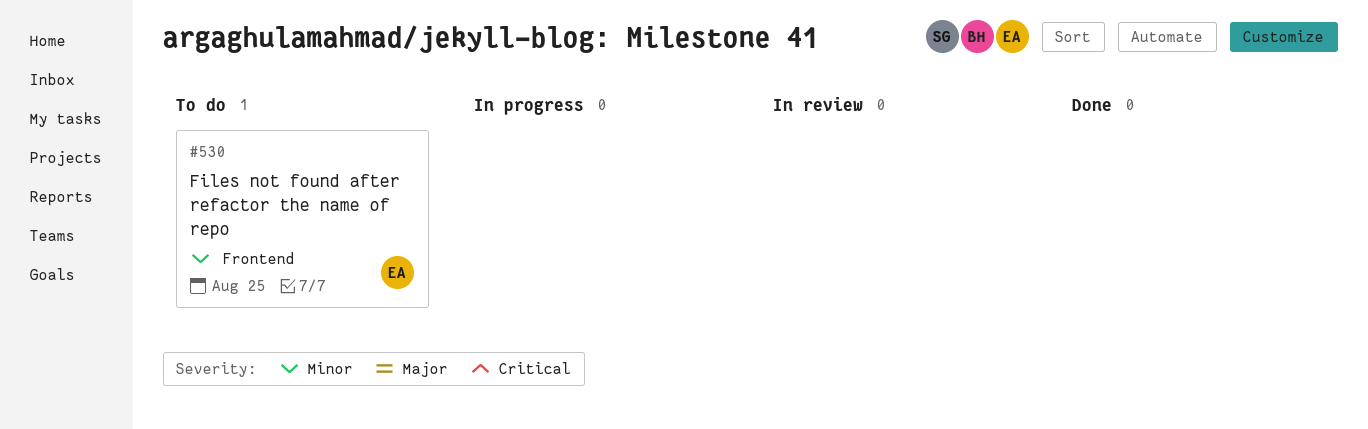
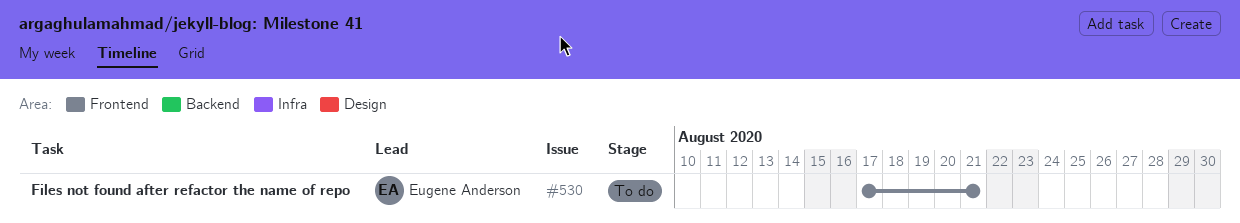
#530, due: Aug 25 -> Aug 21

